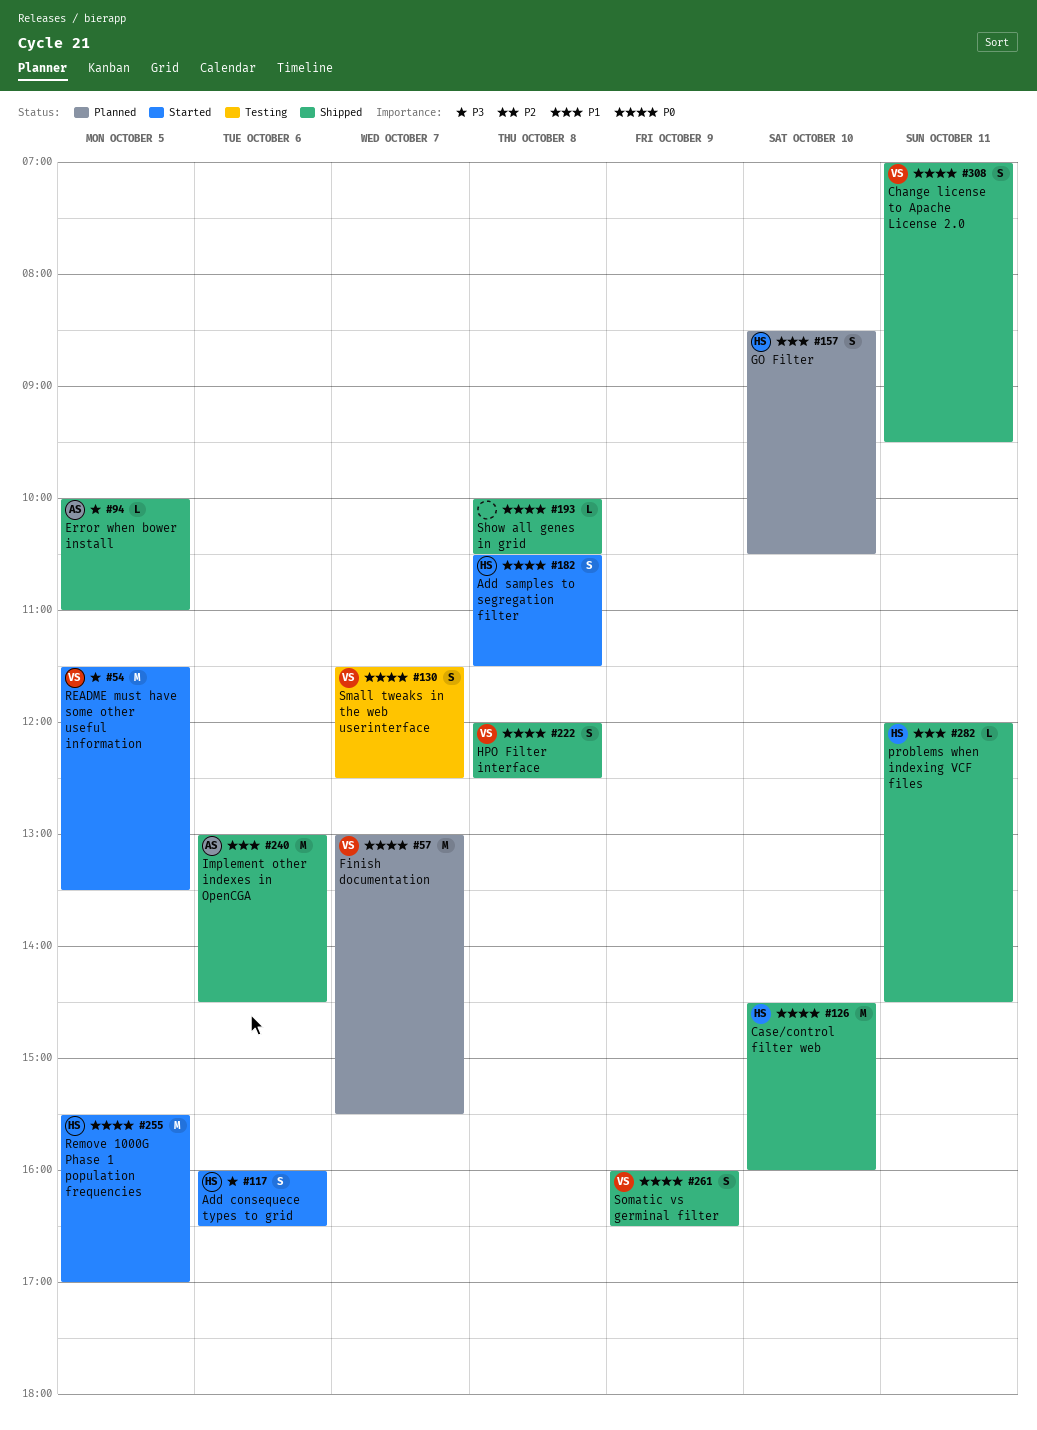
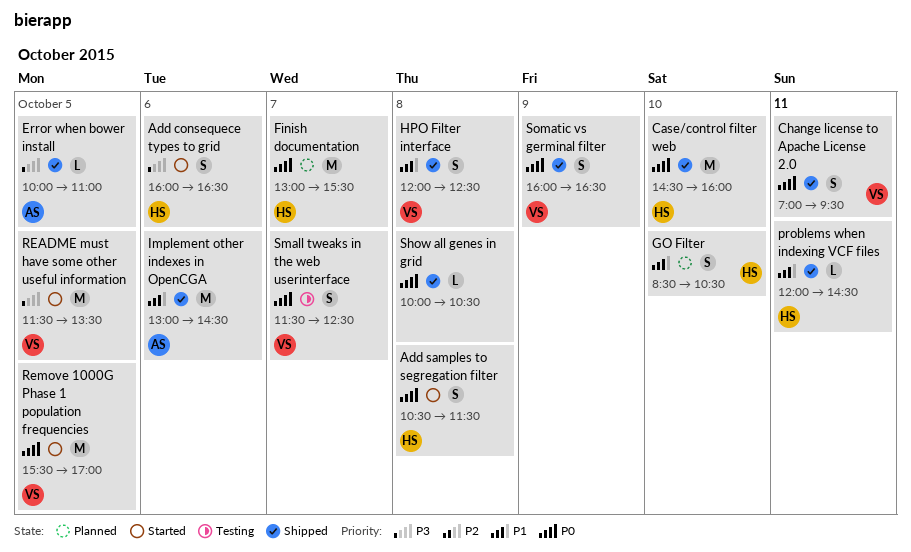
Finish documentation, owner: VS -> HS
HPO Filter interface, priority: P0 -> P1
Remove 1000G Phase 1 population frequencies, owner: HS -> VS

